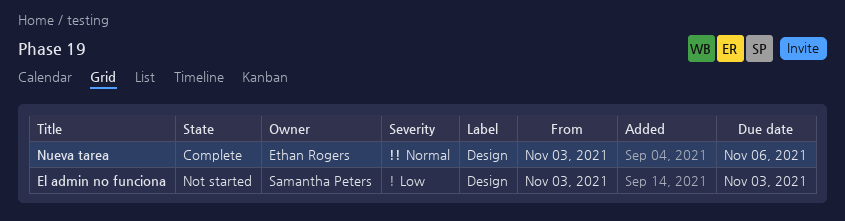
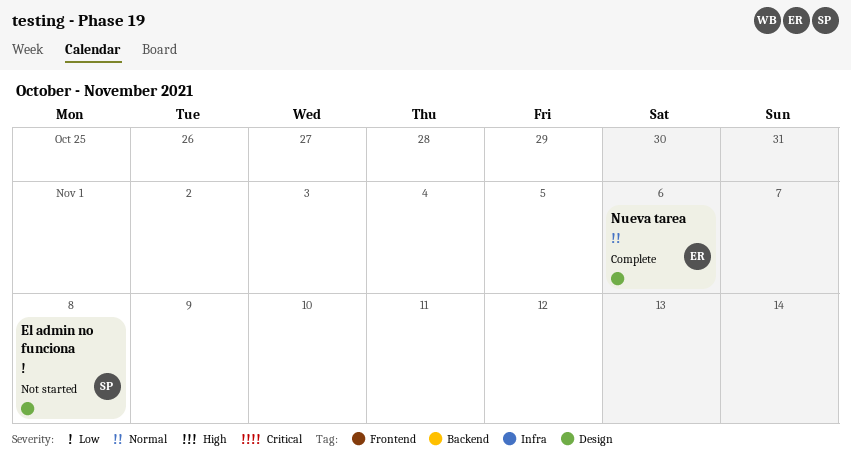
El admin no funciona, due: Nov 3 -> Nov 8

